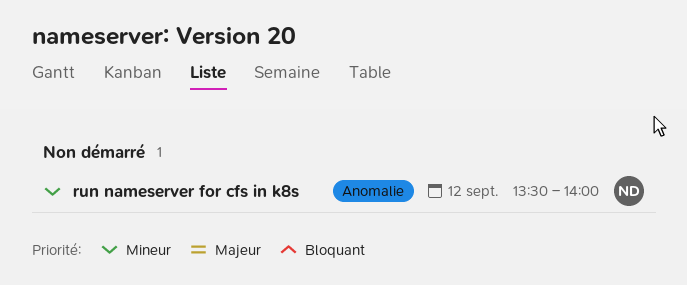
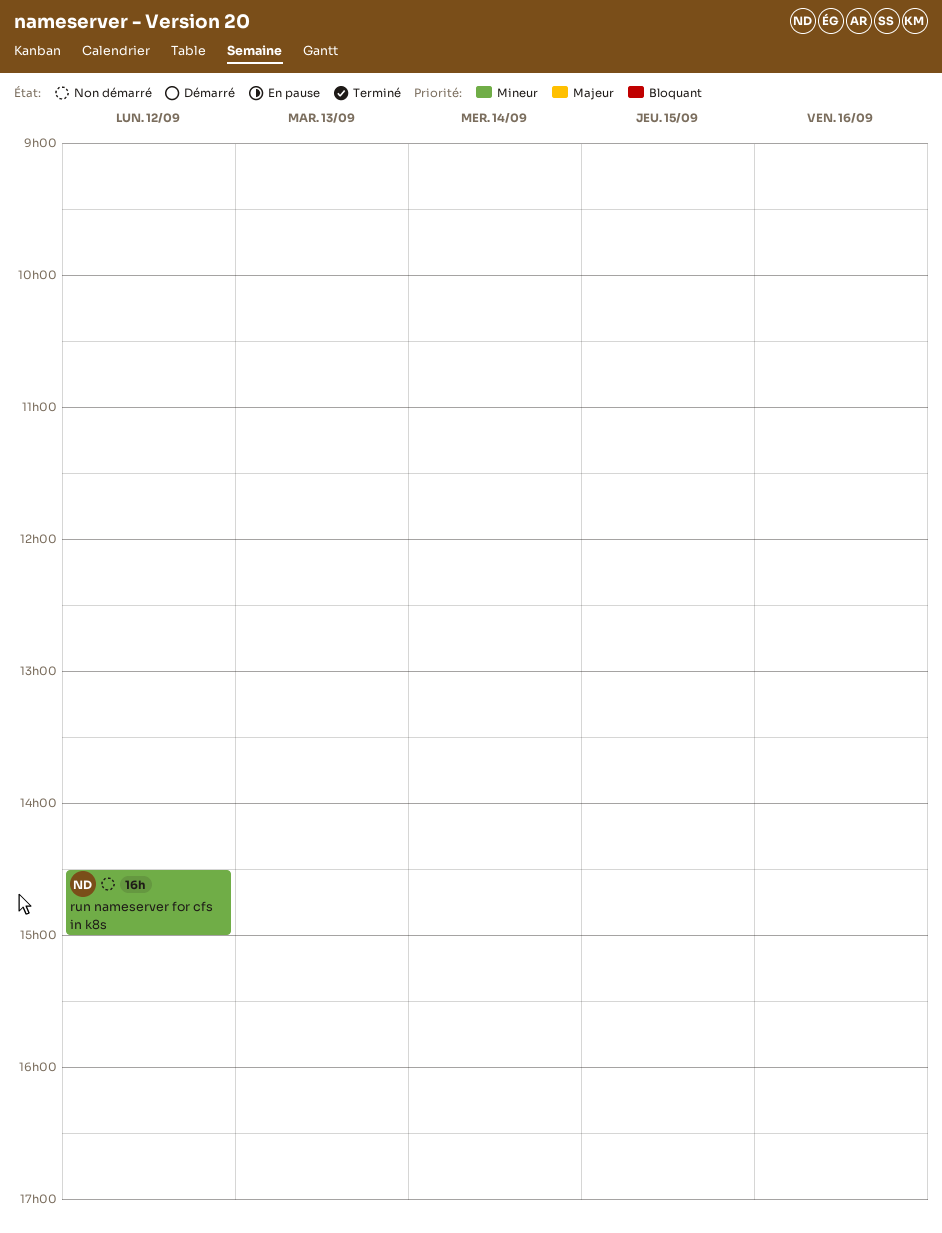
run nameserver for cfs in k8s, begins: 13:30 -> 14:30
run nameserver for cfs in k8s, ends: 14:00 -> 15:00

